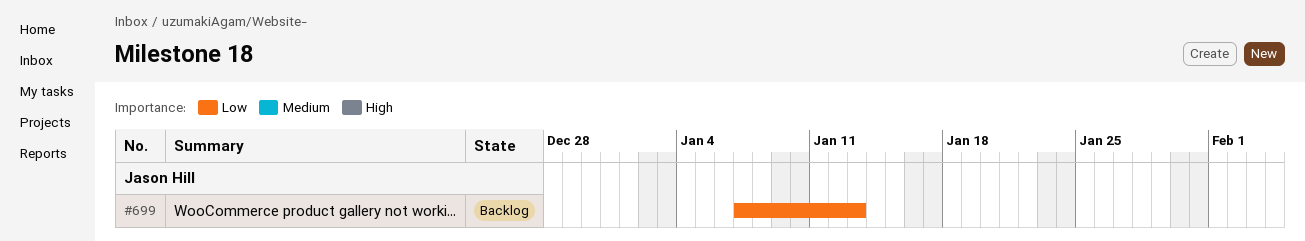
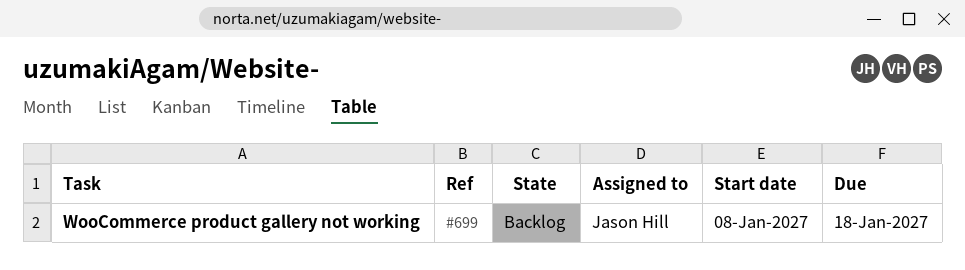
#699, start: Jan 7 -> Jan 8
#699, due: Jan 13 -> Jan 18

